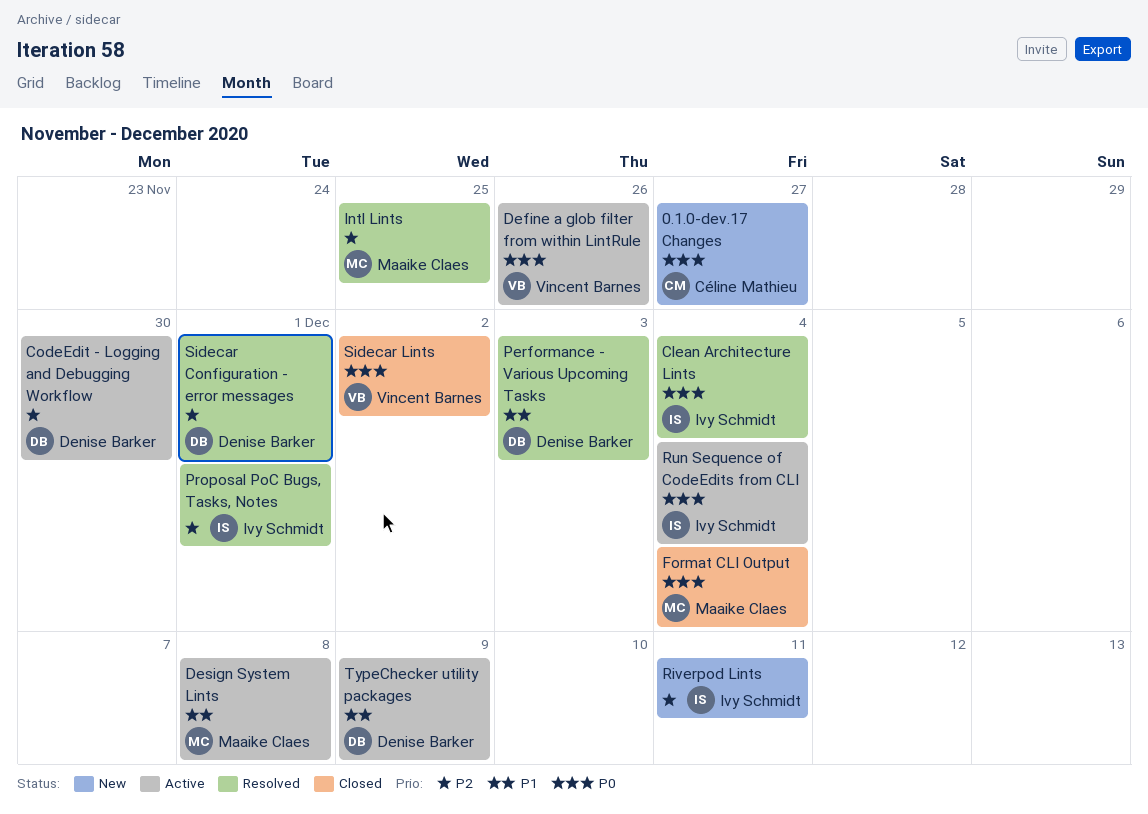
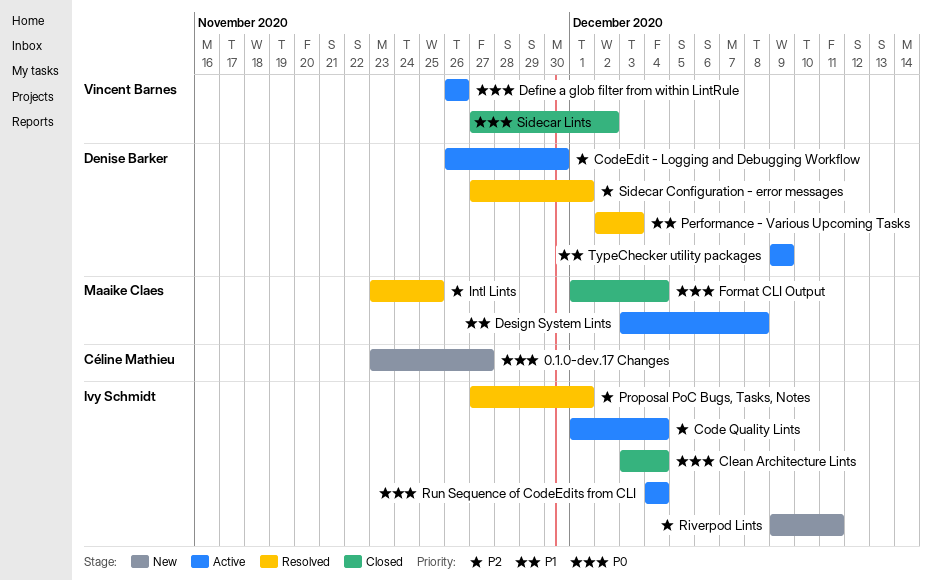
Clean Architecture Lints, status: Resolved -> Closed
Code Quality Lints: none -> present

